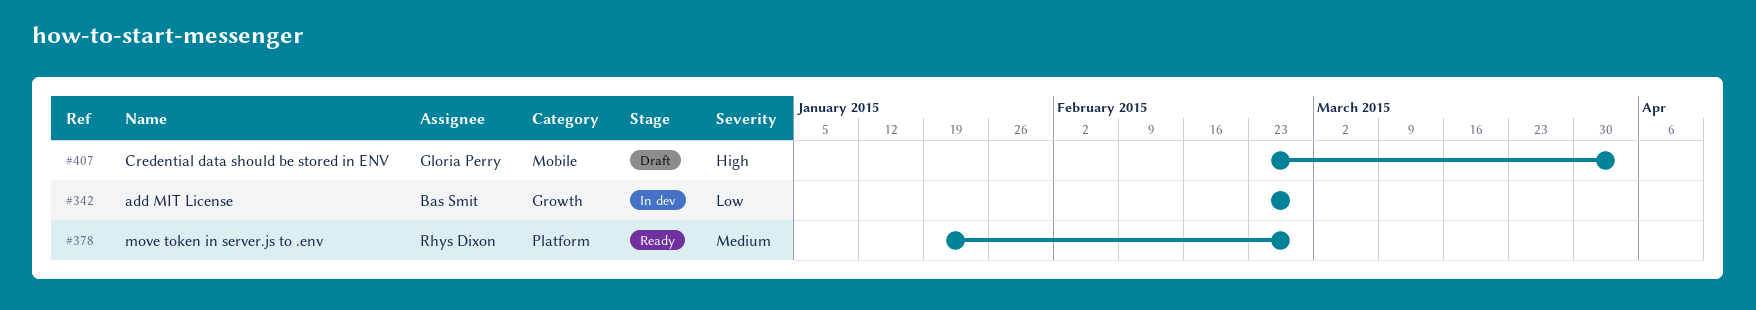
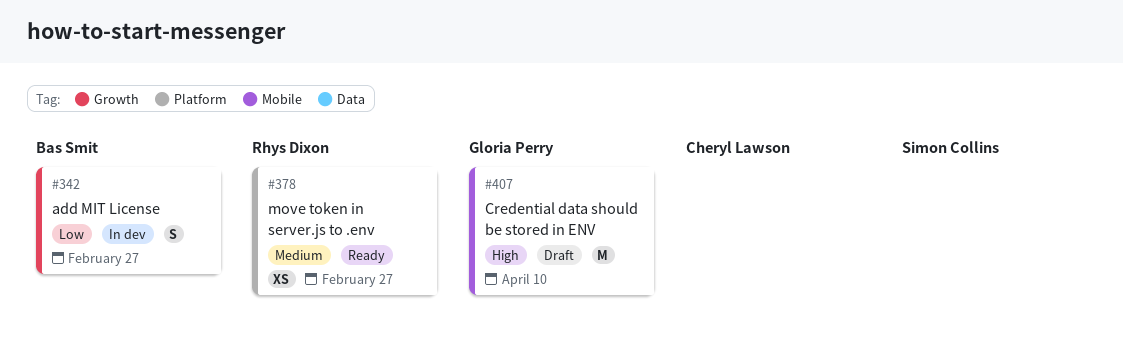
#407, due: Apr 3 -> Apr 10

